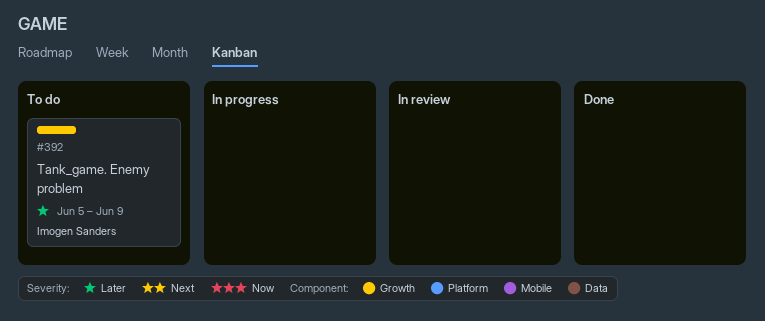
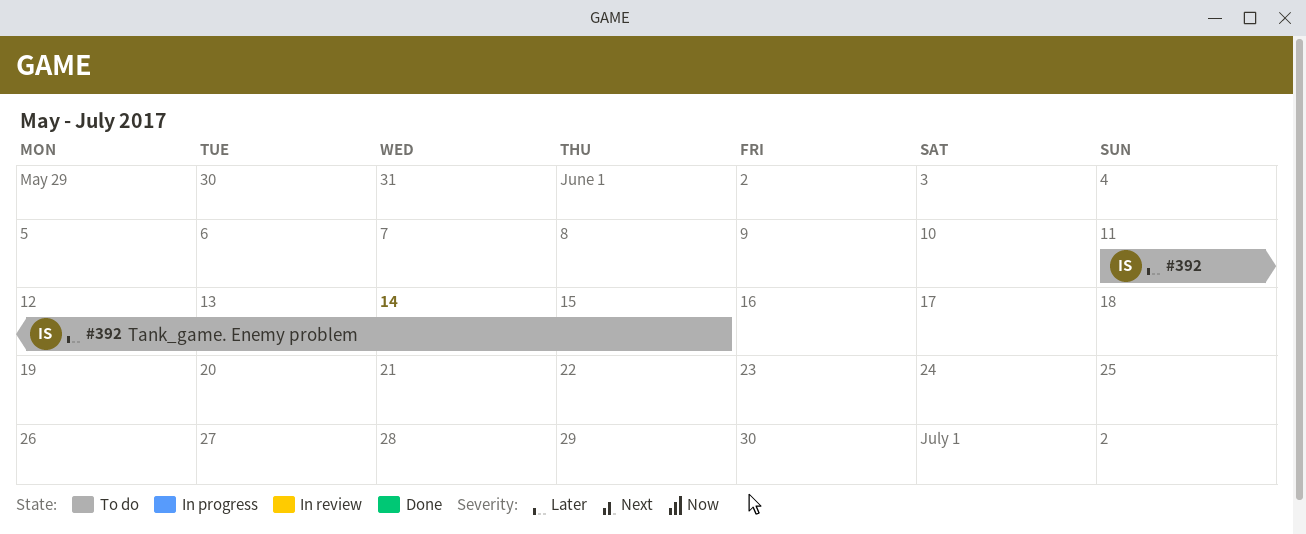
#392, start: Jun 5 -> Jun 11
#392, due: Jun 9 -> Jun 15

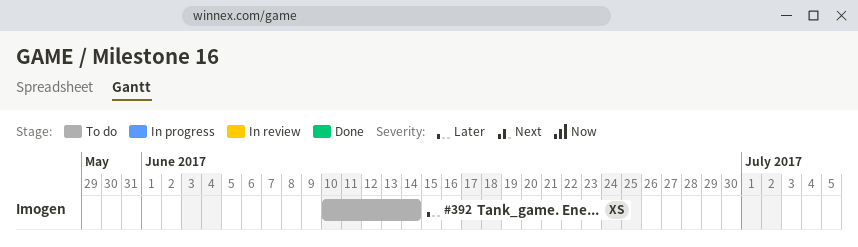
#392, start: Jun 11 -> Jun 10
#392, due: Jun 15 -> Jun 14

